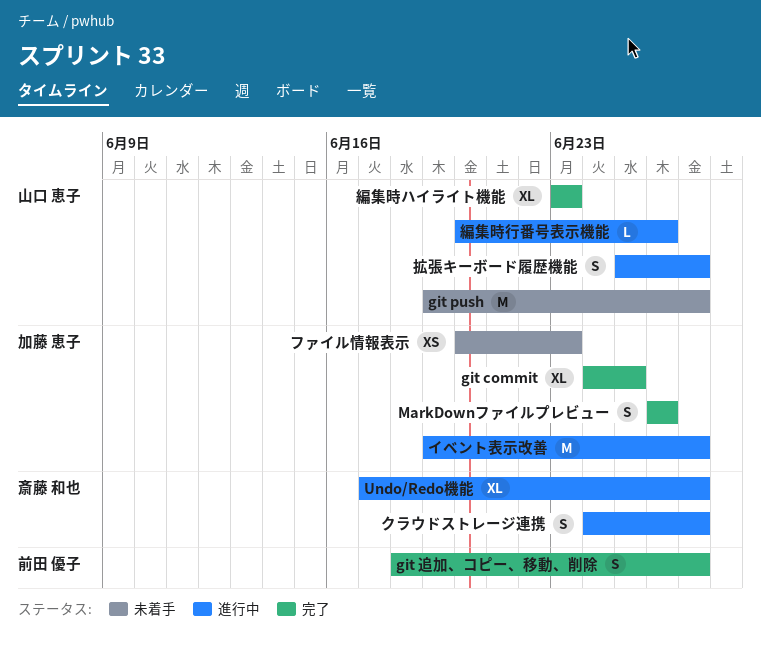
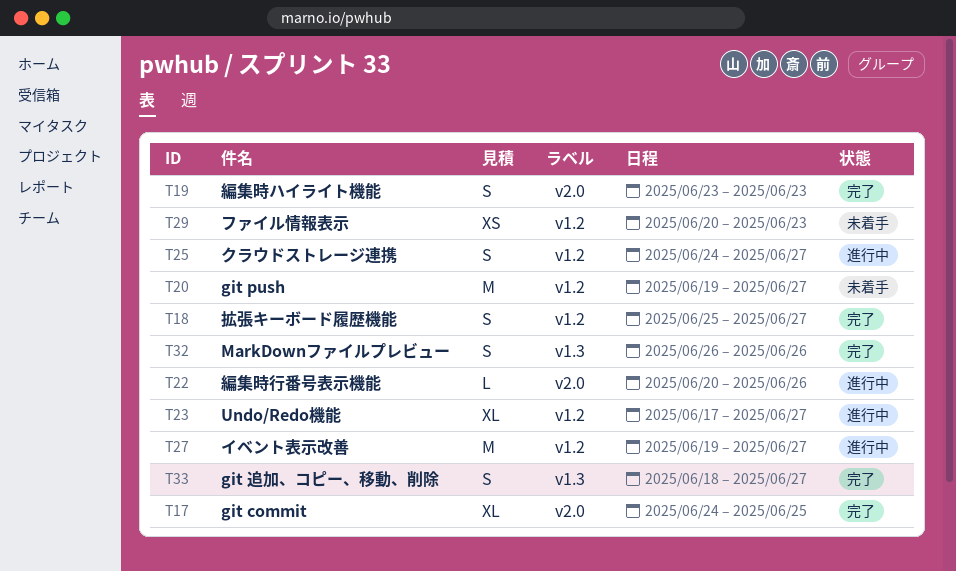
拡張キーボード履歴機能, status: 進行中 -> 完了
編集時ハイライト機能, estimate: XL -> S

